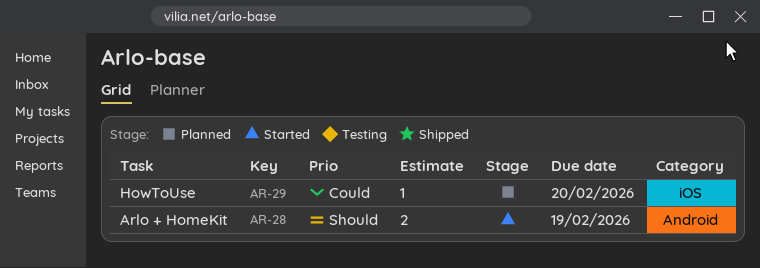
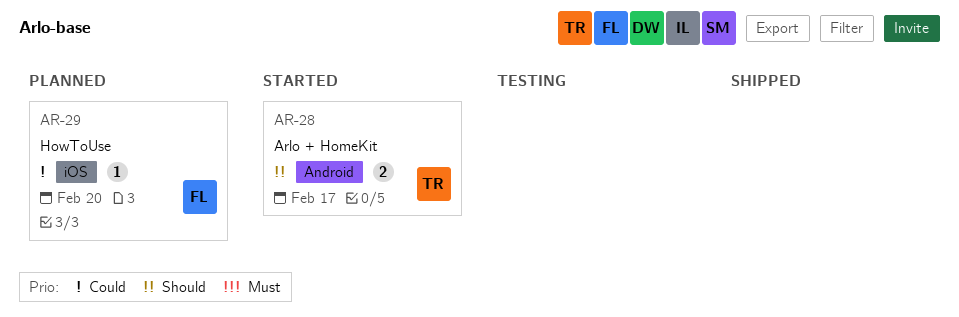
AR-28, due: Feb 19 -> Feb 17

